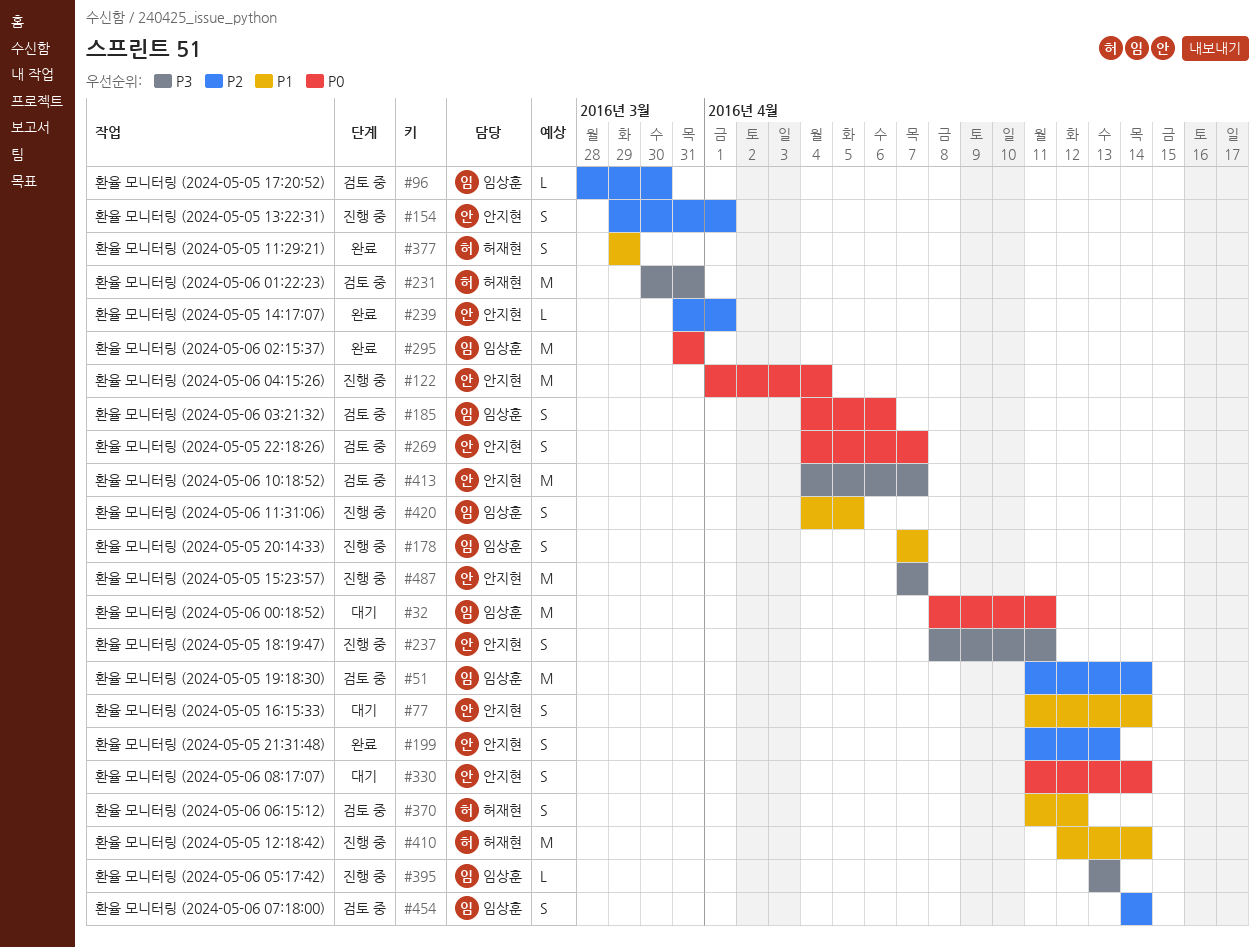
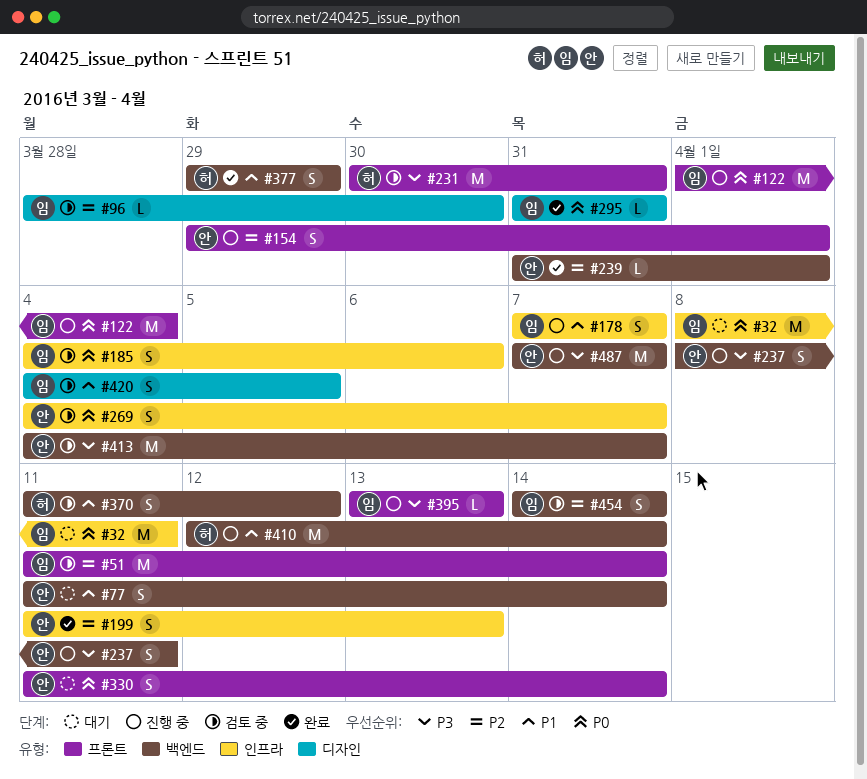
#122, owner: 안지현 -> 임상훈
#295, estimate: M -> L
#420, status: 진행 중 -> 검토 중

